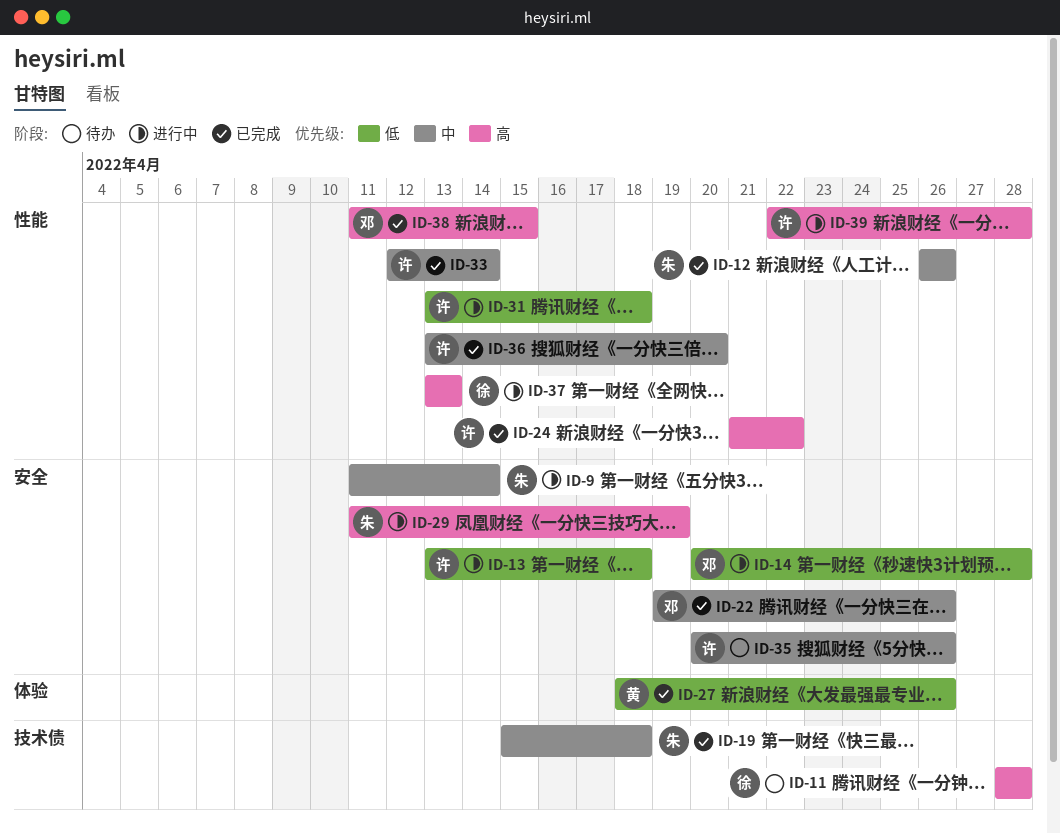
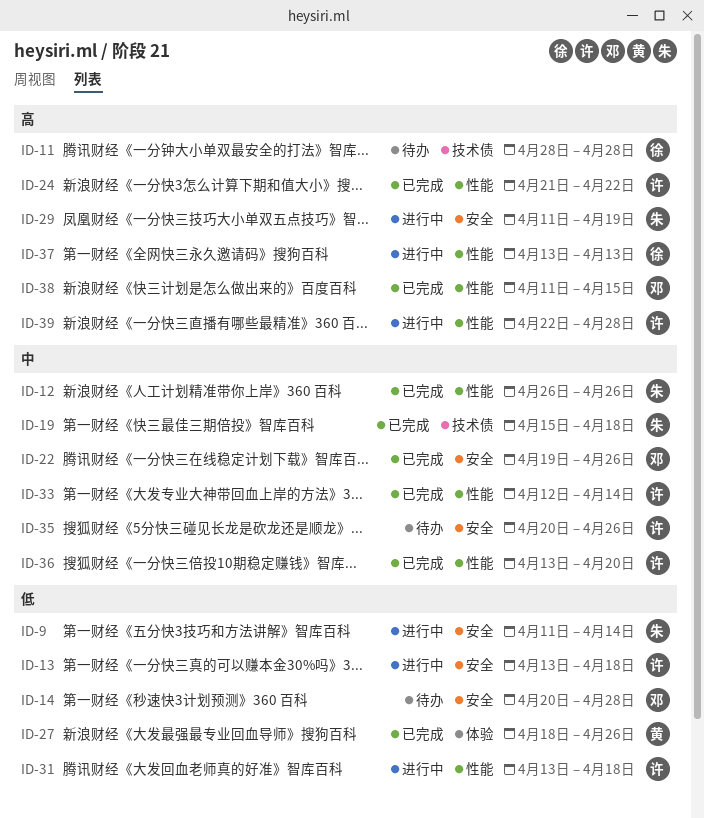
ID-9, priority: 中 -> 低
ID-14, status: 进行中 -> 待办

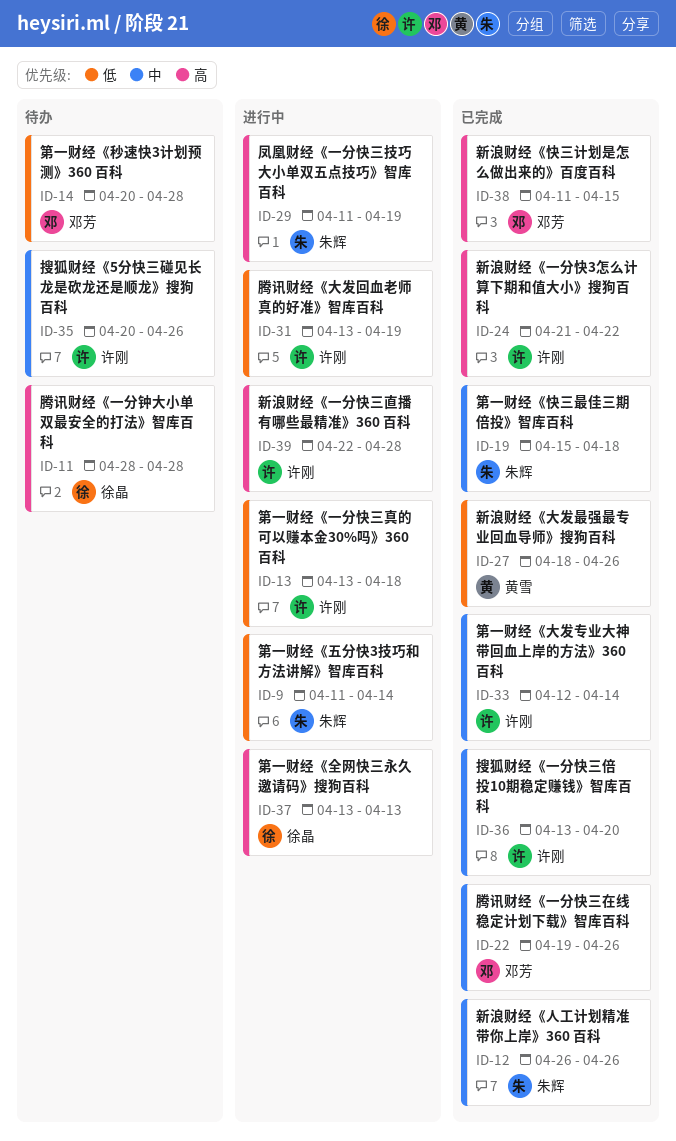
ID-31, due: Apr 18 -> Apr 19

